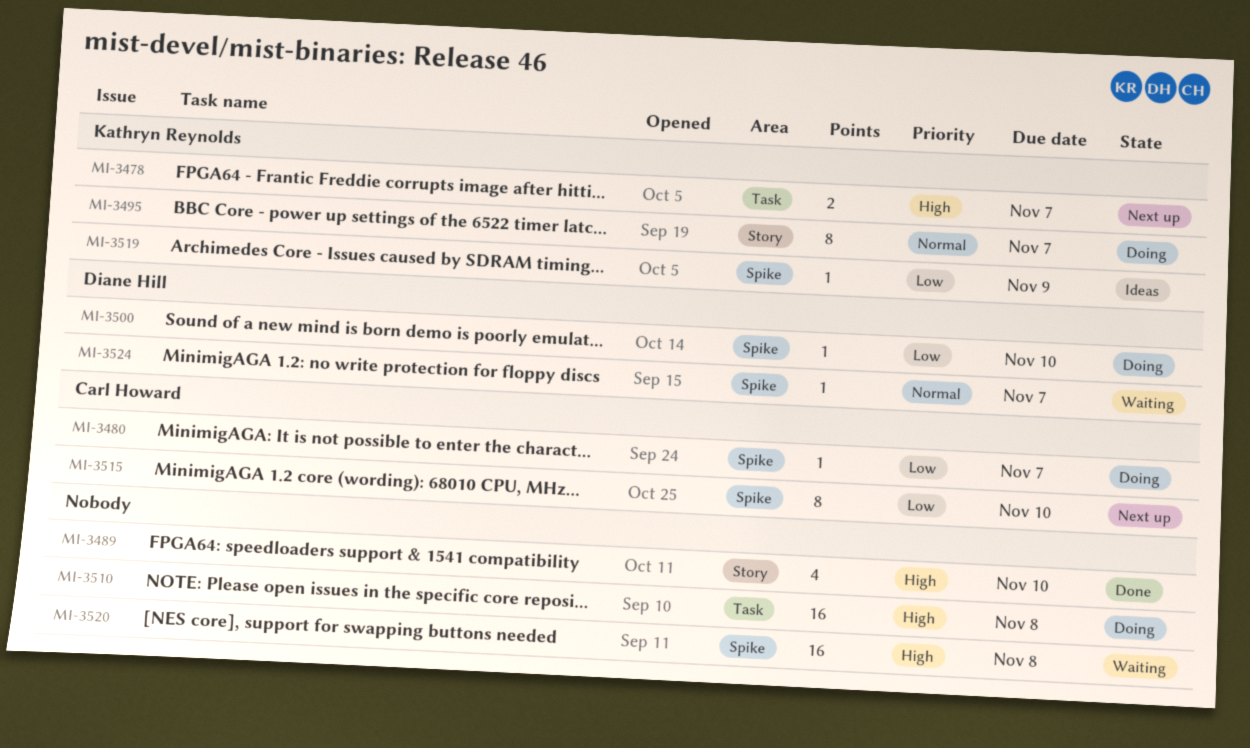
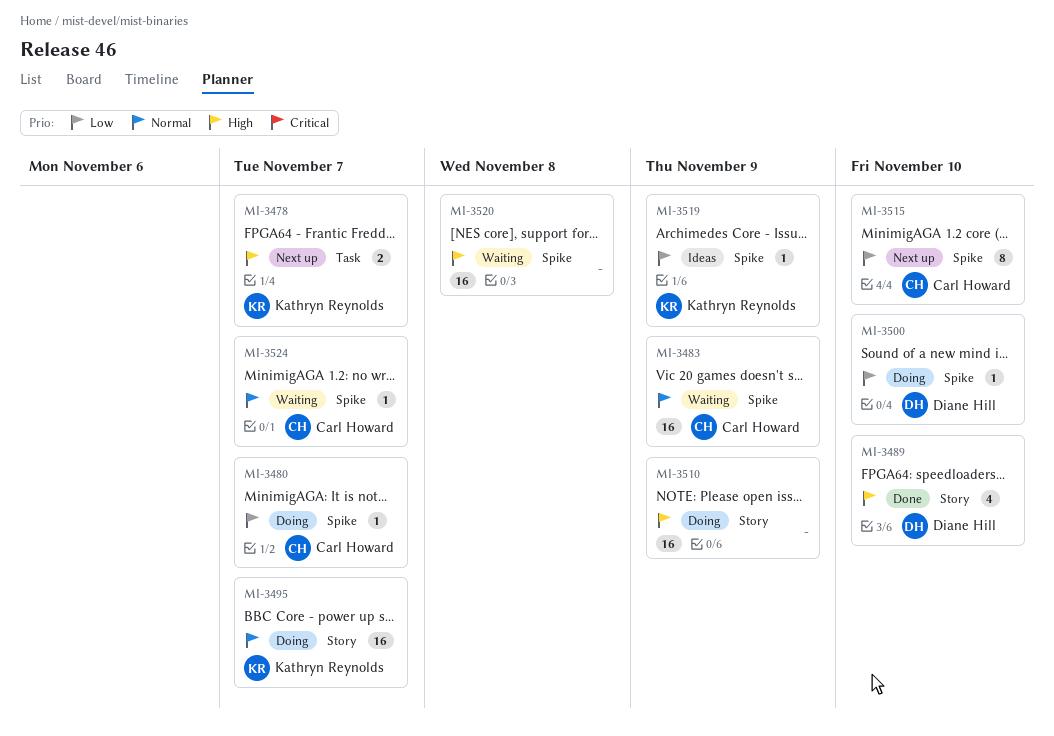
MI-3483: none -> present
MI-3489, owner: none -> Diane Hill
MI-3495, estimate: 8 -> 16
MI-3510, label: Task -> Story
MI-3510, due: Nov 8 -> Nov 9
MI-3524, owner: Diane Hill -> Carl Howard

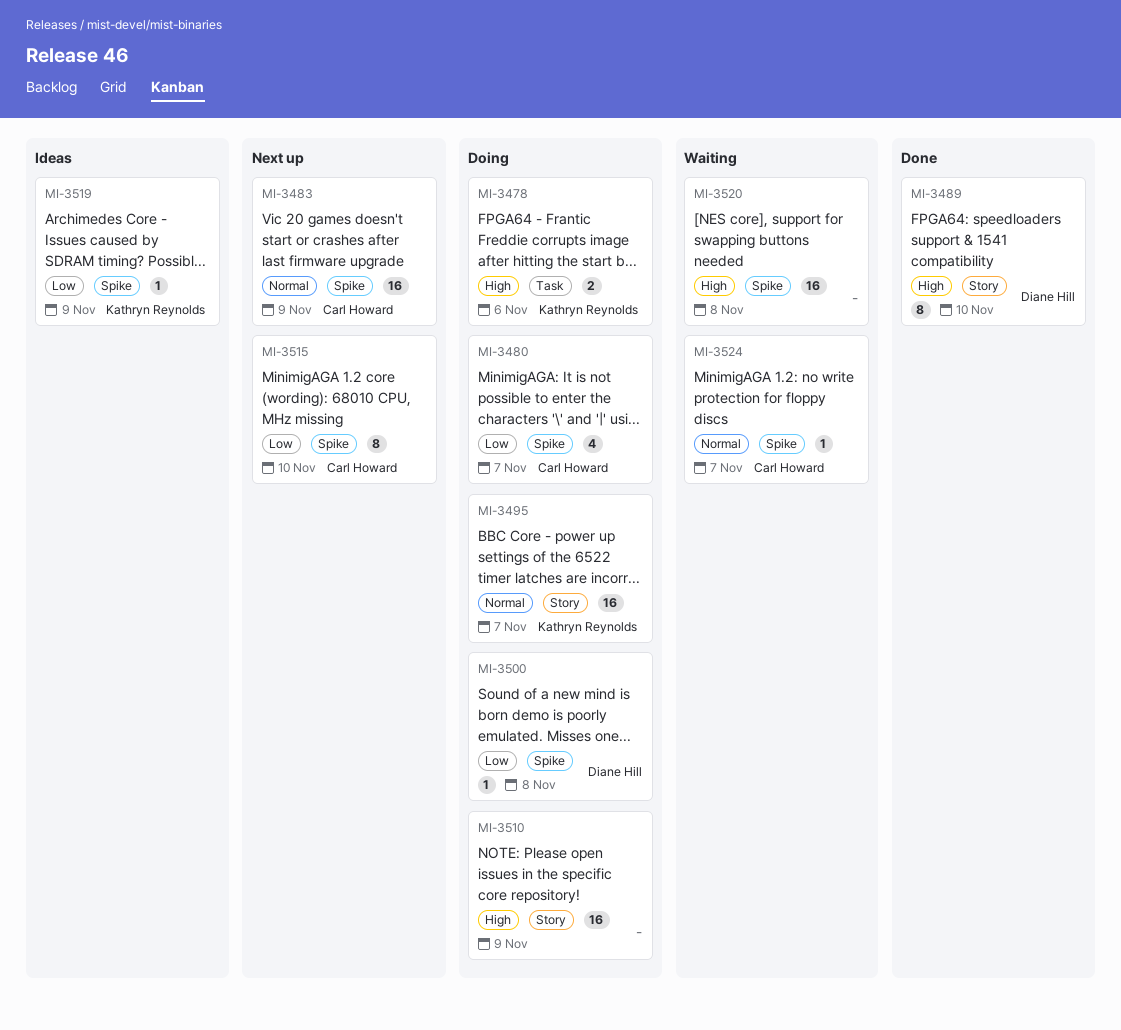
MI-3478, status: Next up -> Doing
MI-3478, due: Nov 7 -> Nov 6
MI-3480, estimate: 1 -> 4
MI-3483, status: Waiting -> Next up
MI-3489, estimate: 4 -> 8
MI-3500, due: Nov 10 -> Nov 8

